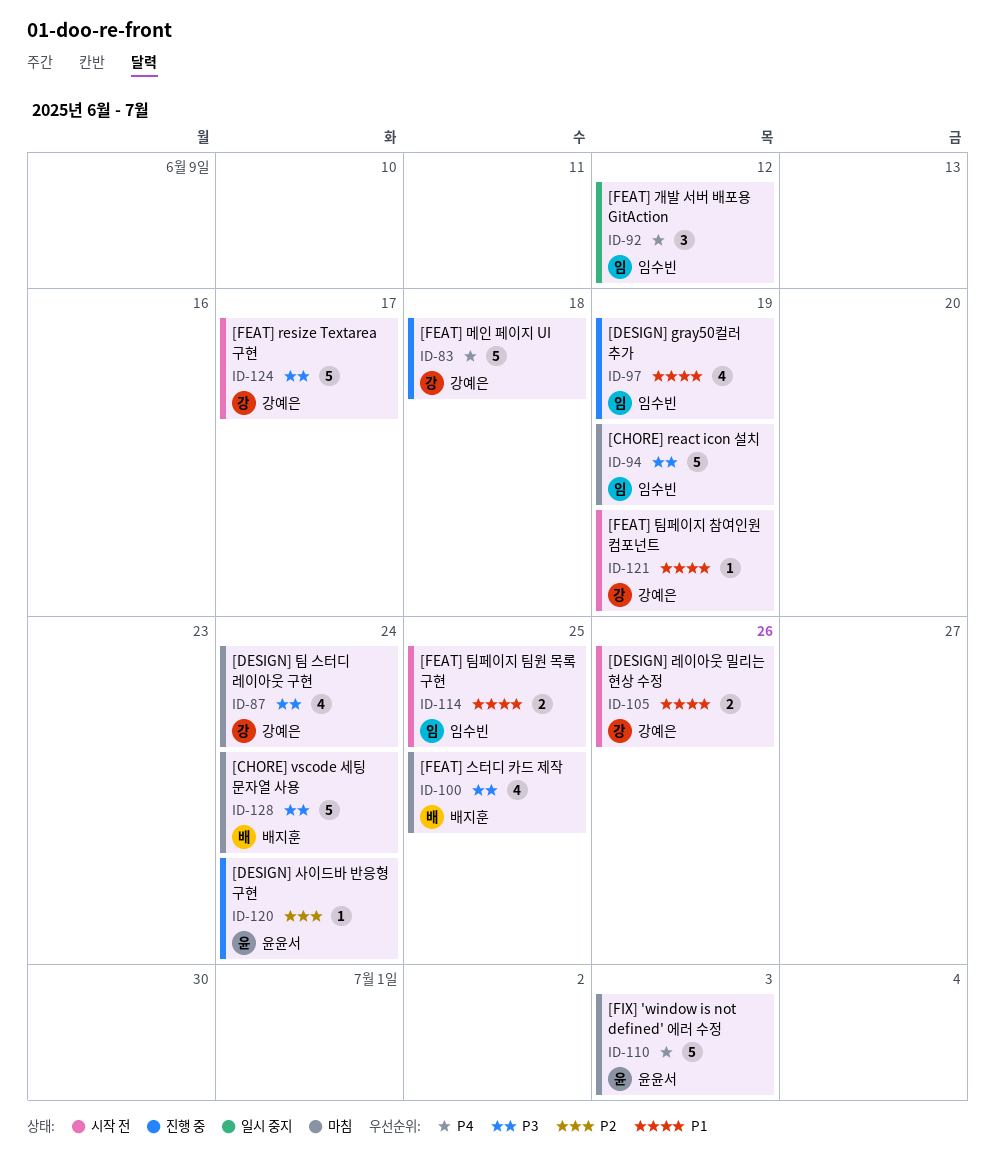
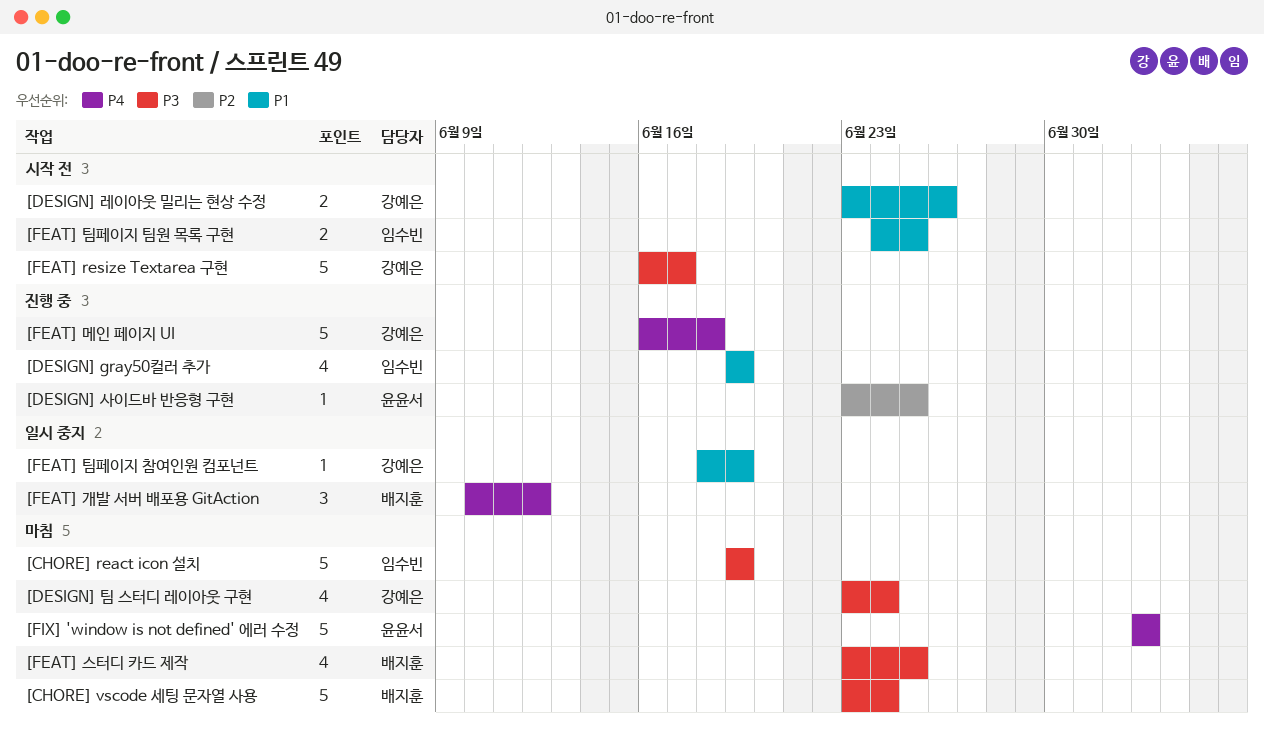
[DESIGN] 사이드바 반응형 구현, due: Jun 24 -> Jun 25
[FEAT] 개발 서버 배포용 GitAction, owner: 임수빈 -> 배지훈
[FEAT] 팀페이지 참여인원 컴포넌트, status: 시작 전 -> 일시 중지

